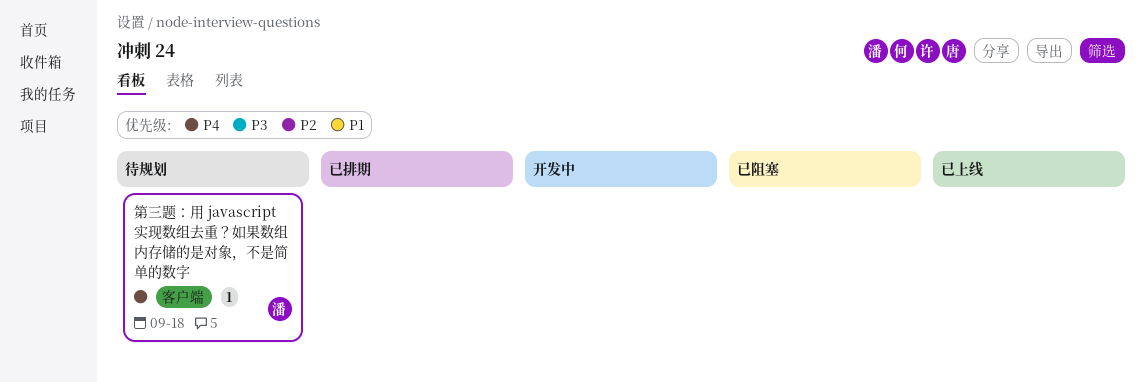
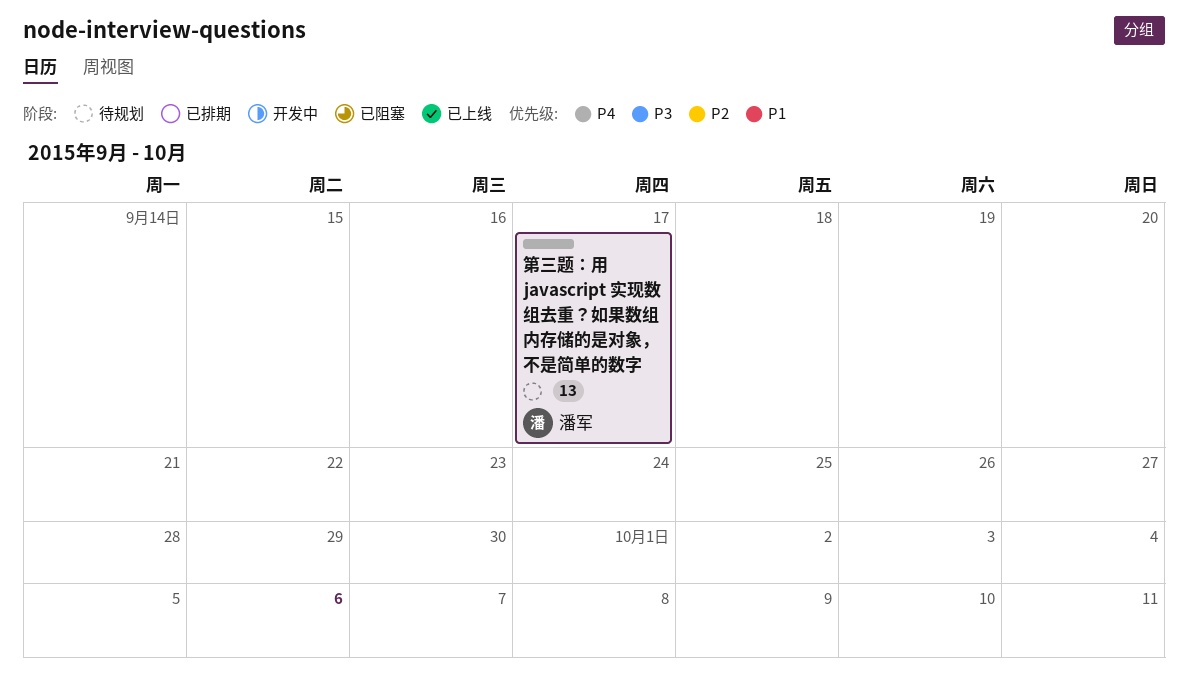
第三题：用 javascript 实现数组去重？如果数组内存储的是对象，不是简单的数字, estimate: 1 -> 13
第三题：用 javascript 实现数组去重？如果数组内存储的是对象，不是简单的数字, due: Sep 18 -> Sep 17

